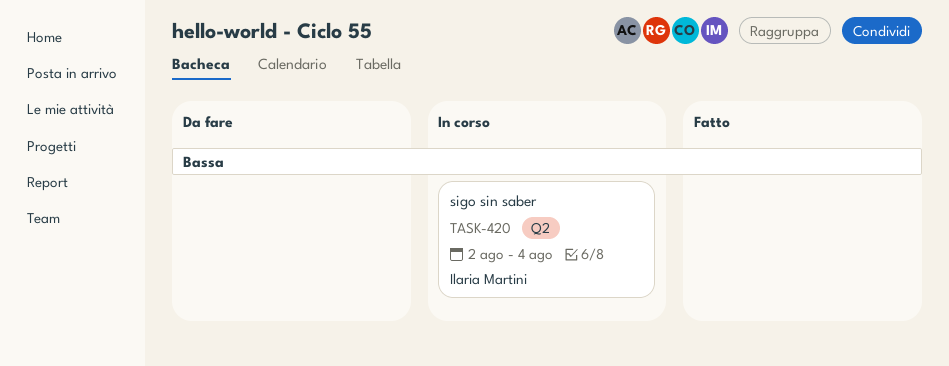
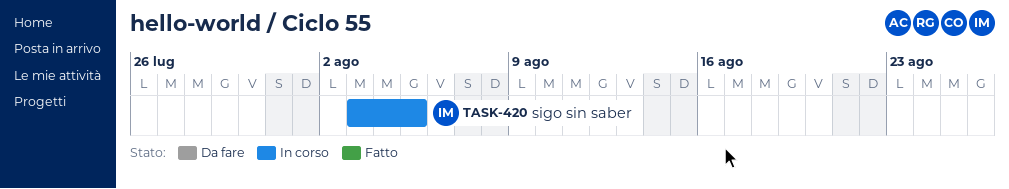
TASK-420, start: Aug 2 -> Aug 3
TASK-420, due: Aug 4 -> Aug 5

